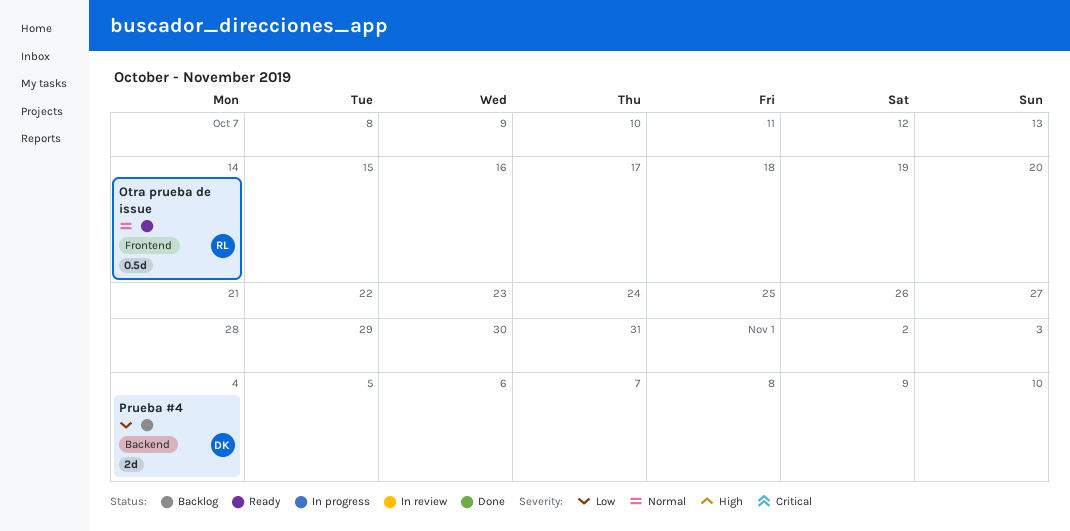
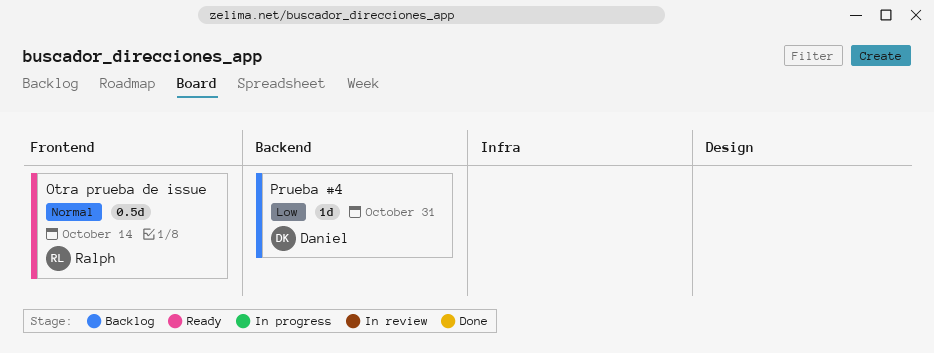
Prueba #4, estimate: 2d -> 1d
Prueba #4, due: Nov 4 -> Oct 31

